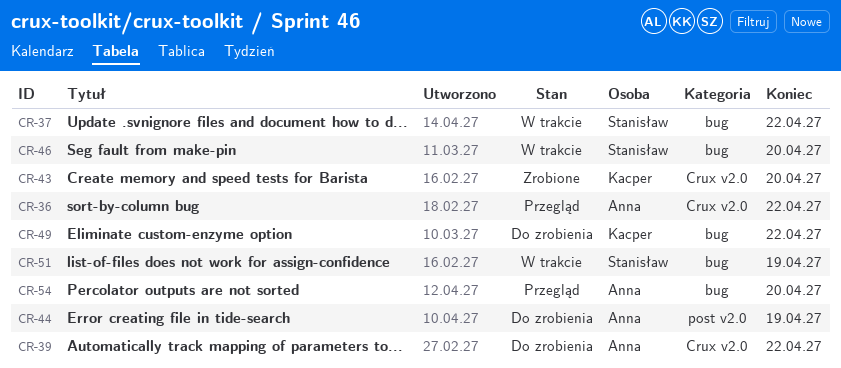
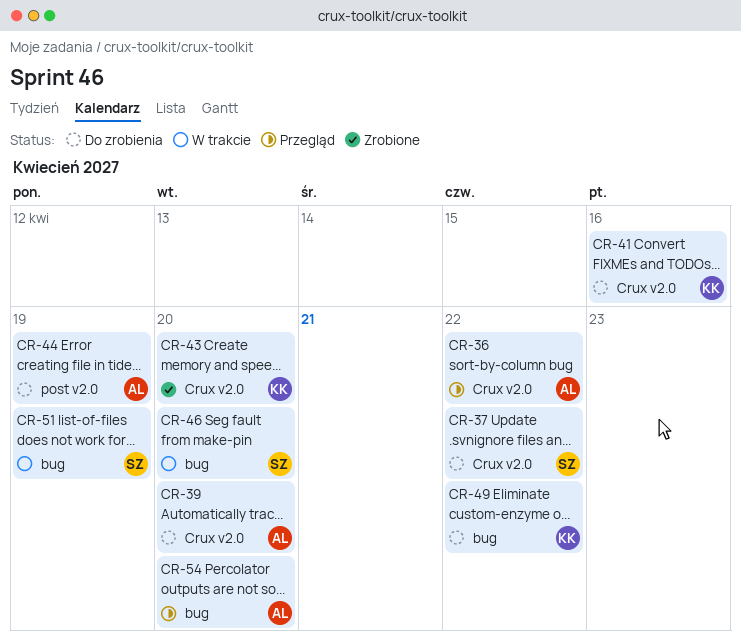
CR-37, status: W trakcie -> Do zrobienia
CR-37, label: bug -> Crux v2.0
CR-39, due: Apr 22 -> Apr 20
CR-41: none -> present

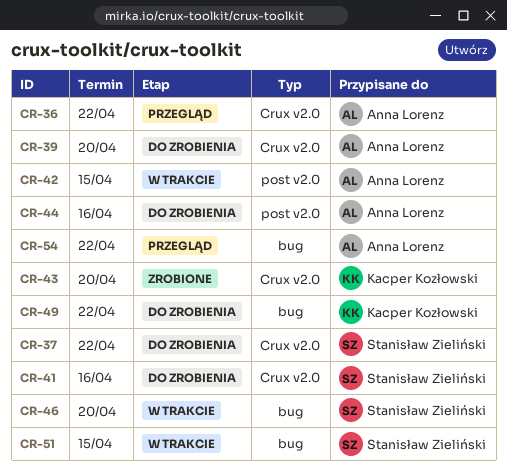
CR-41, owner: Kacper Kozłowski -> Stanisław Zieliński
CR-42: none -> present
CR-44, due: Apr 19 -> Apr 16
CR-51, due: Apr 19 -> Apr 15
CR-54, due: Apr 20 -> Apr 22

